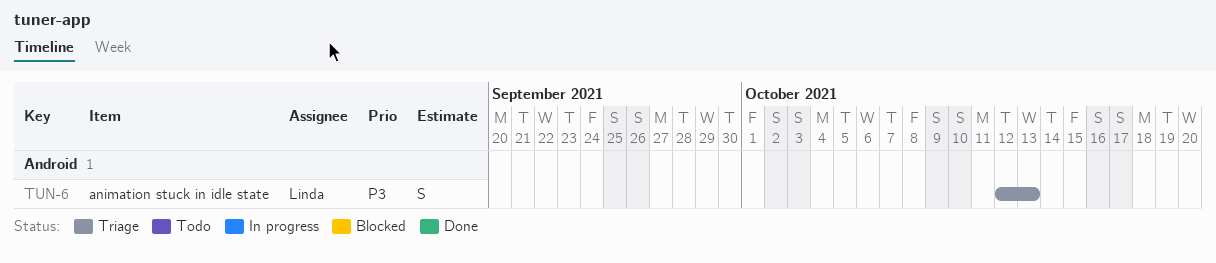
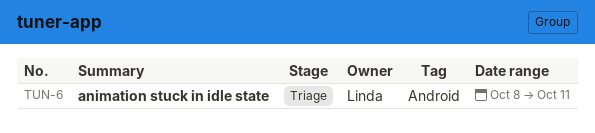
TUN-6, start: Oct 12 -> Oct 8
TUN-6, due: Oct 13 -> Oct 11

